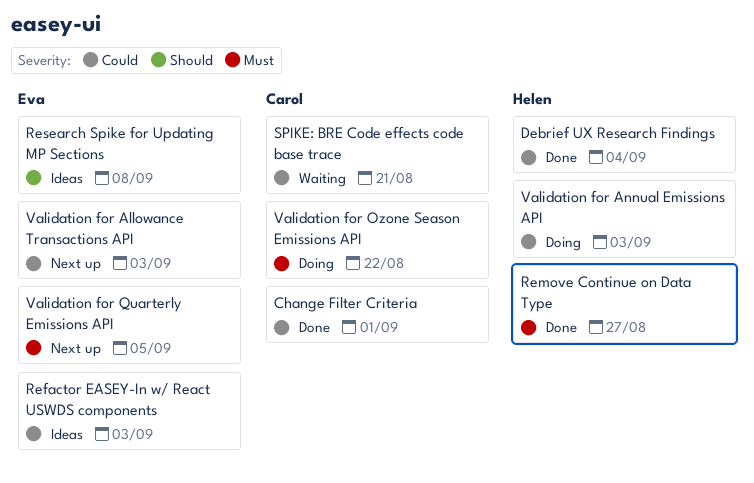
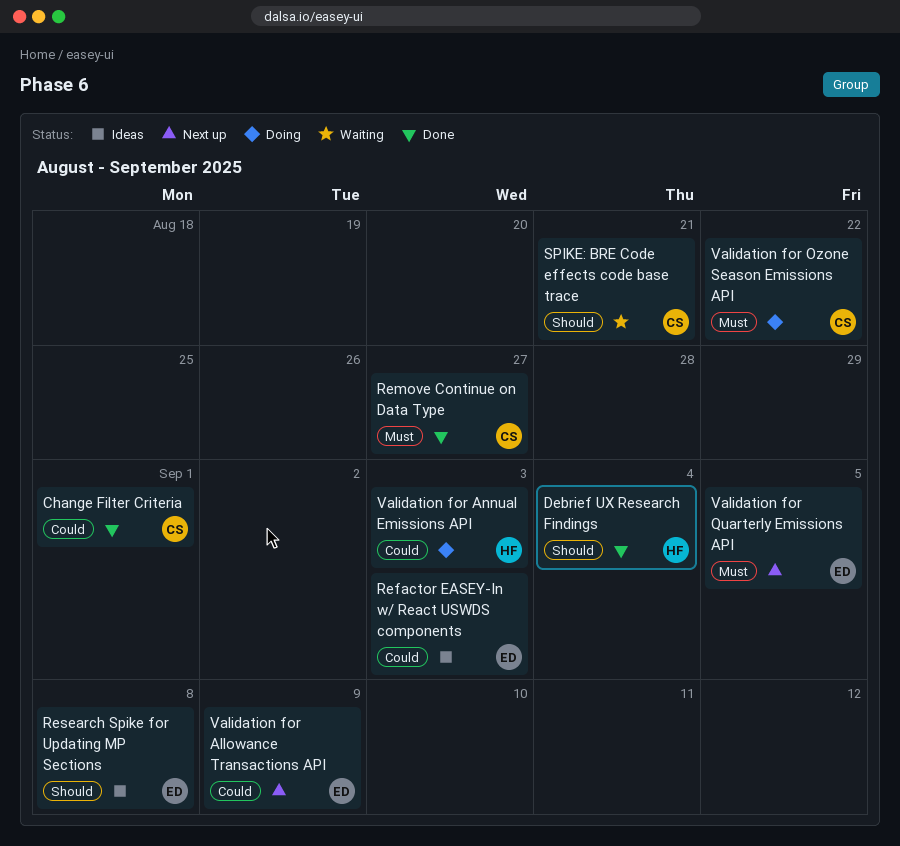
Debrief UX Research Findings, priority: Could -> Should
Remove Continue on Data Type, owner: Helen -> Carol
SPIKE: BRE Code effects code base trace, priority: Could -> Should
Validation for Allowance Transactions API, due: Sep 3 -> Sep 9

